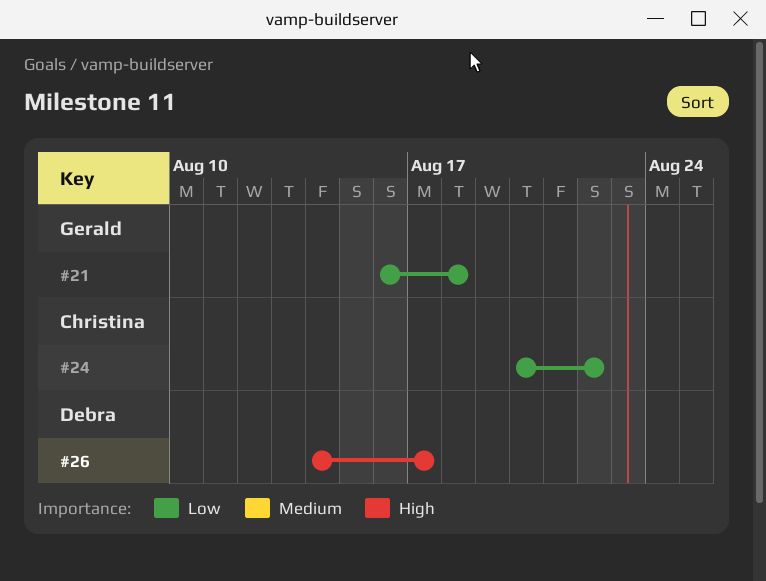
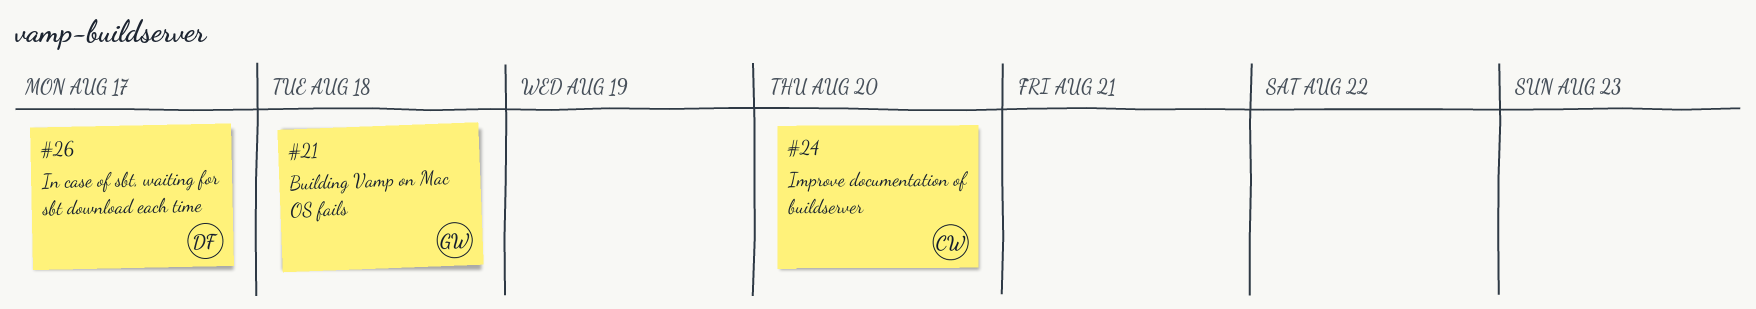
#24, due: Aug 22 -> Aug 20

